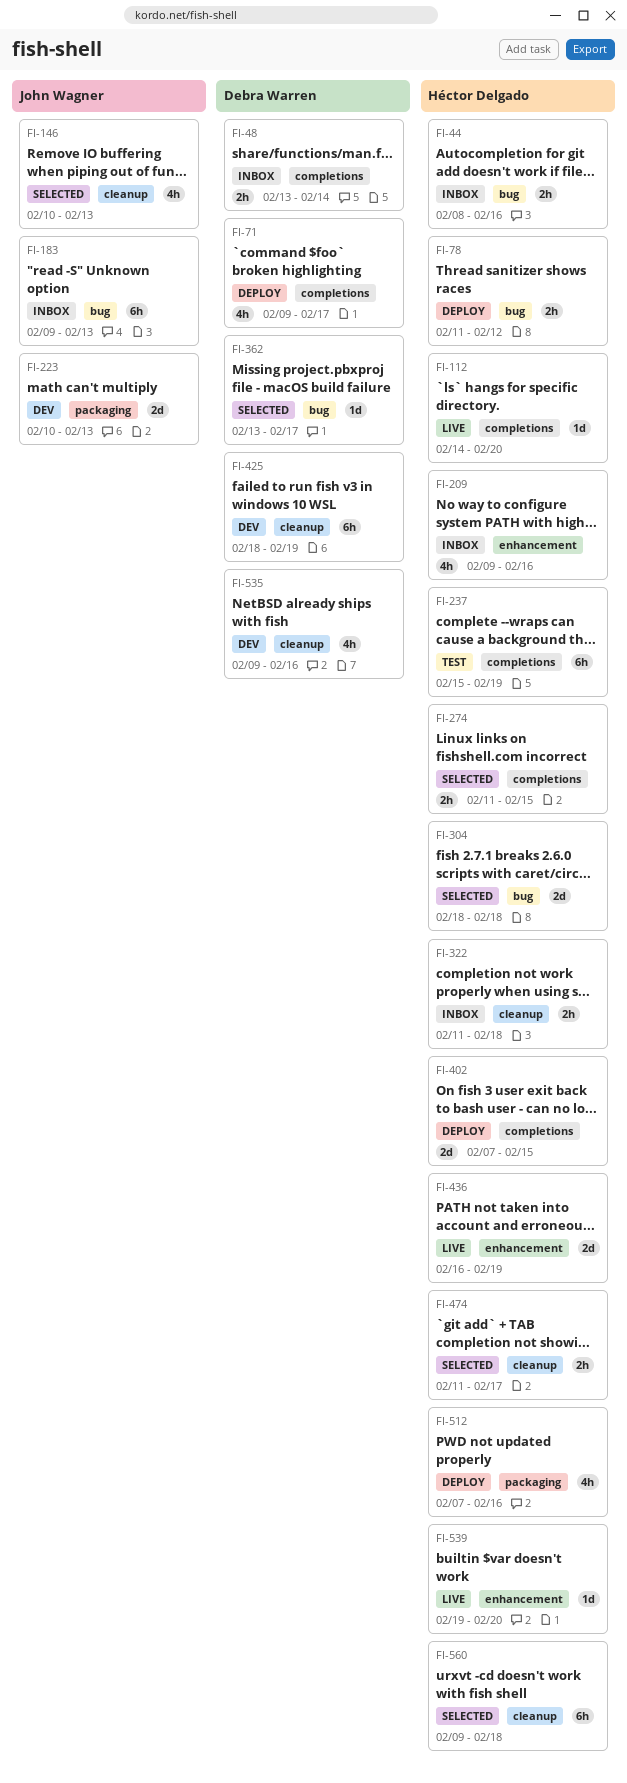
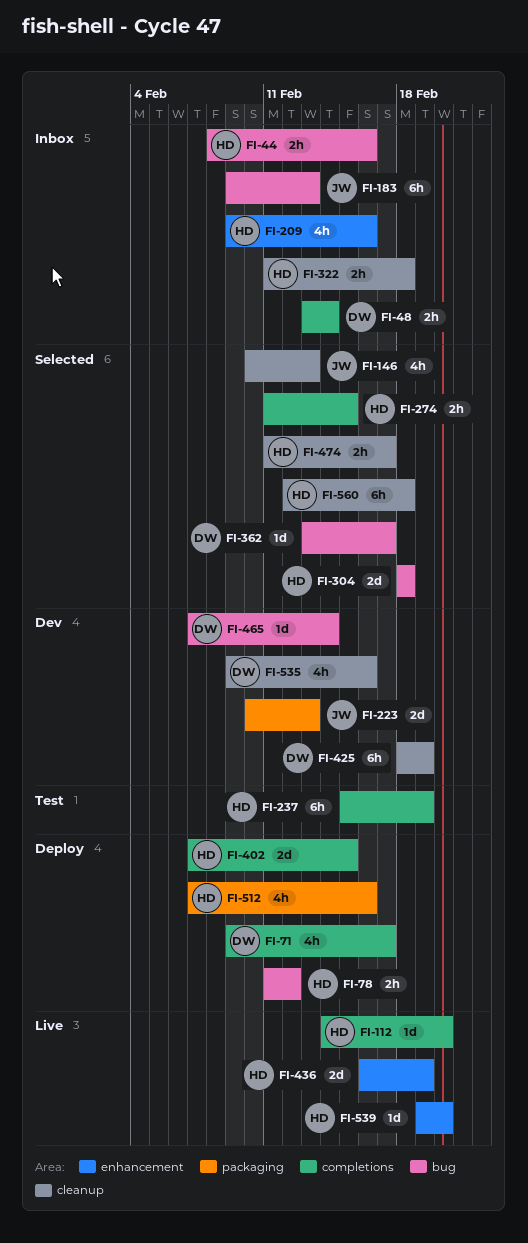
FI-465: none -> present
FI-560, start: Feb 9 -> Feb 12

